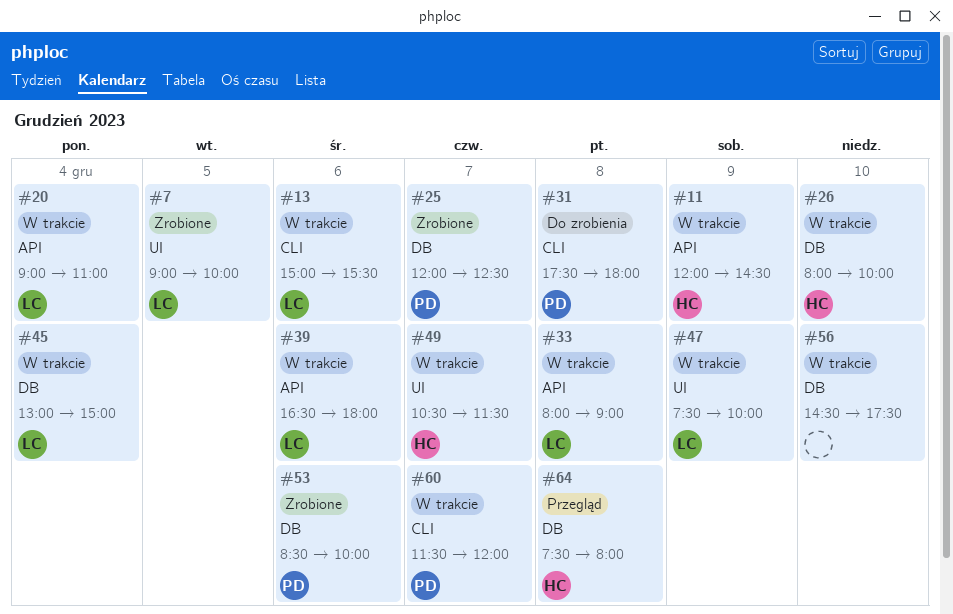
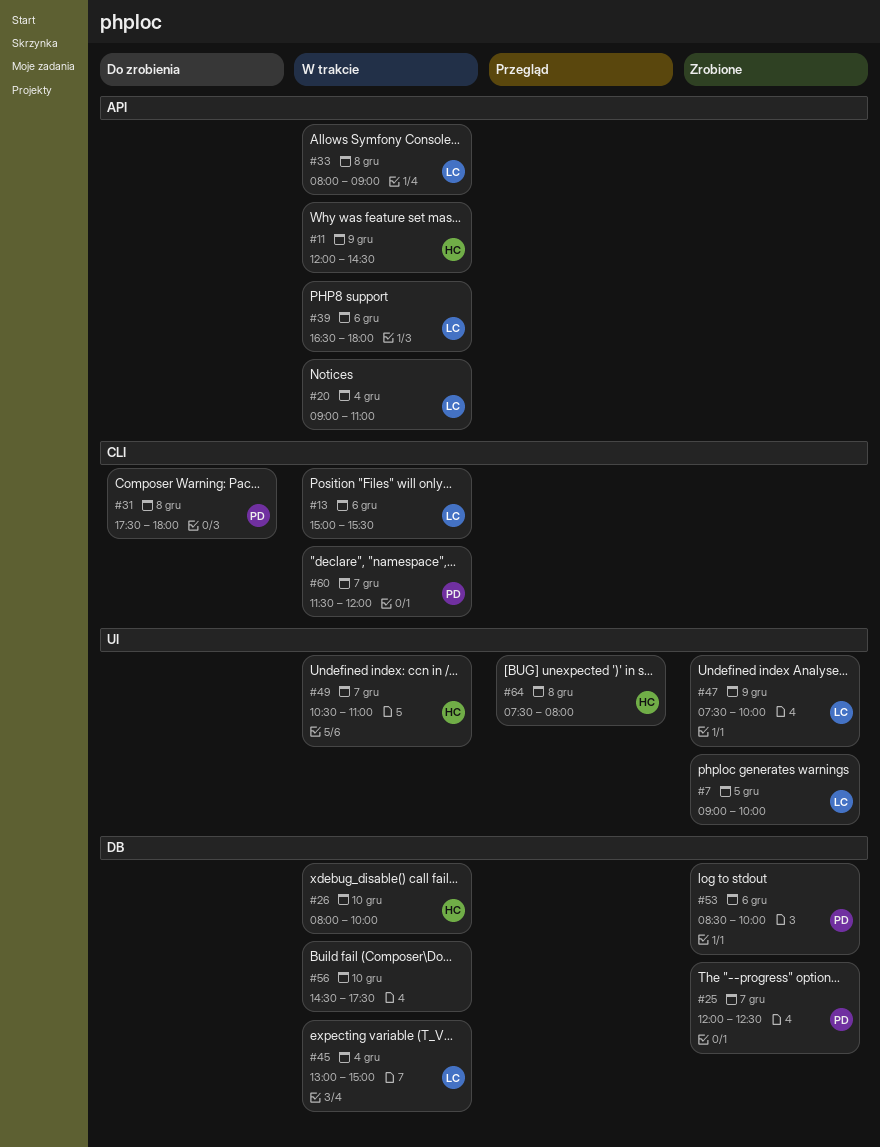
#47, status: W trakcie -> Zrobione
#49, ends: 11:30 -> 11:00
#64, label: DB -> UI

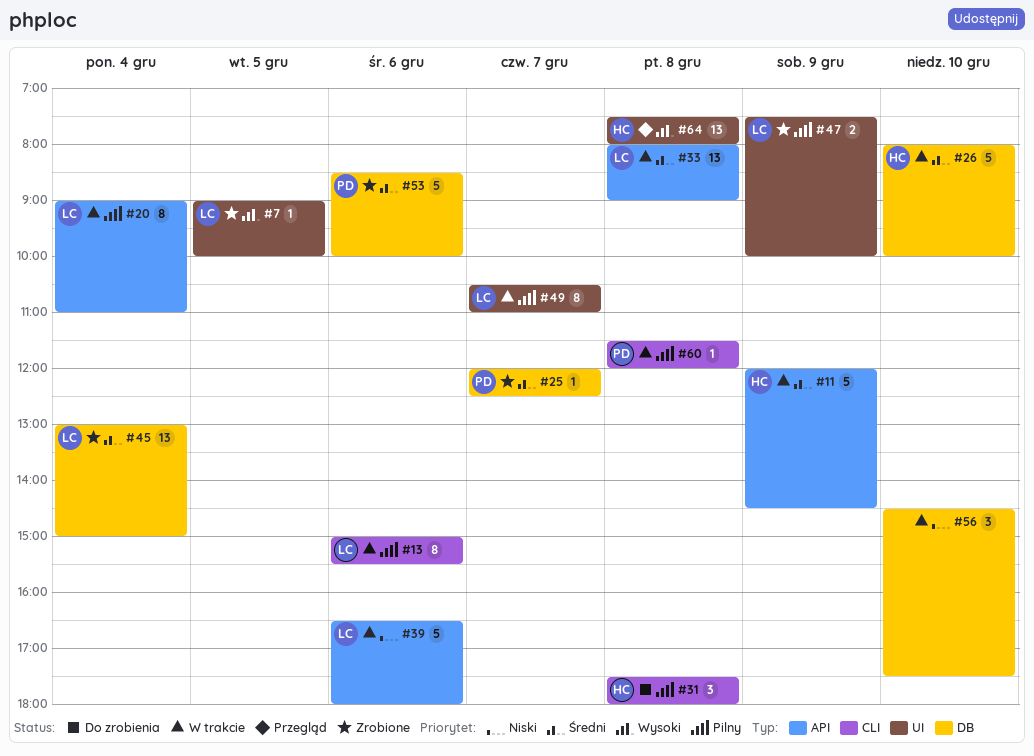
#31, owner: PD -> HC
#45, status: W trakcie -> Zrobione
#49, owner: HC -> LC
#60, day: Dec 7 -> Dec 8

